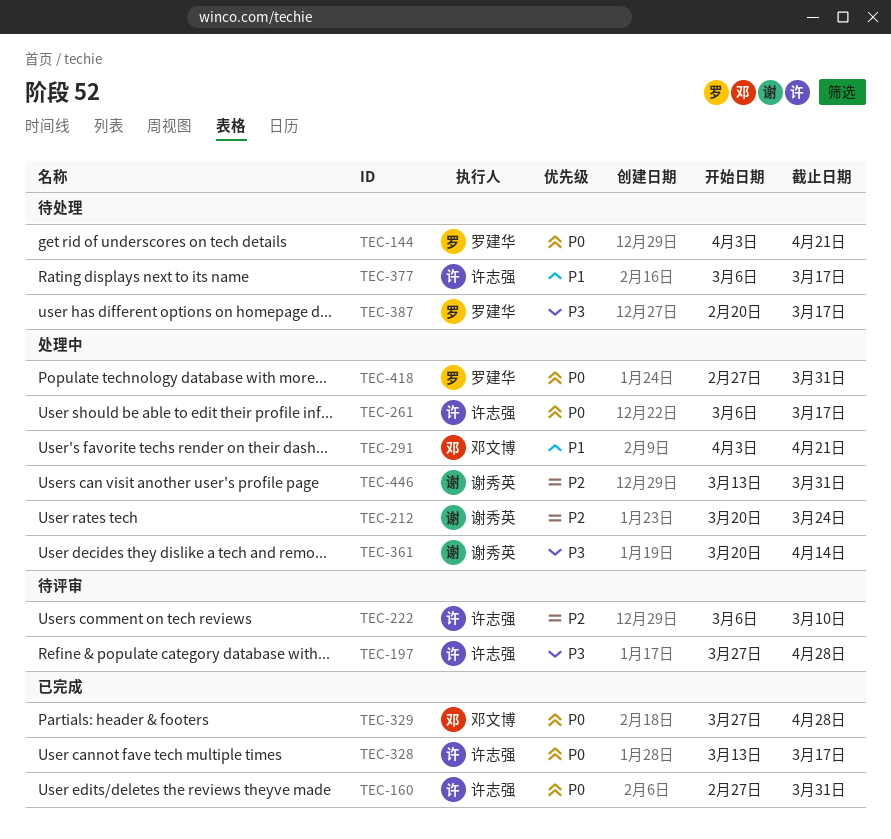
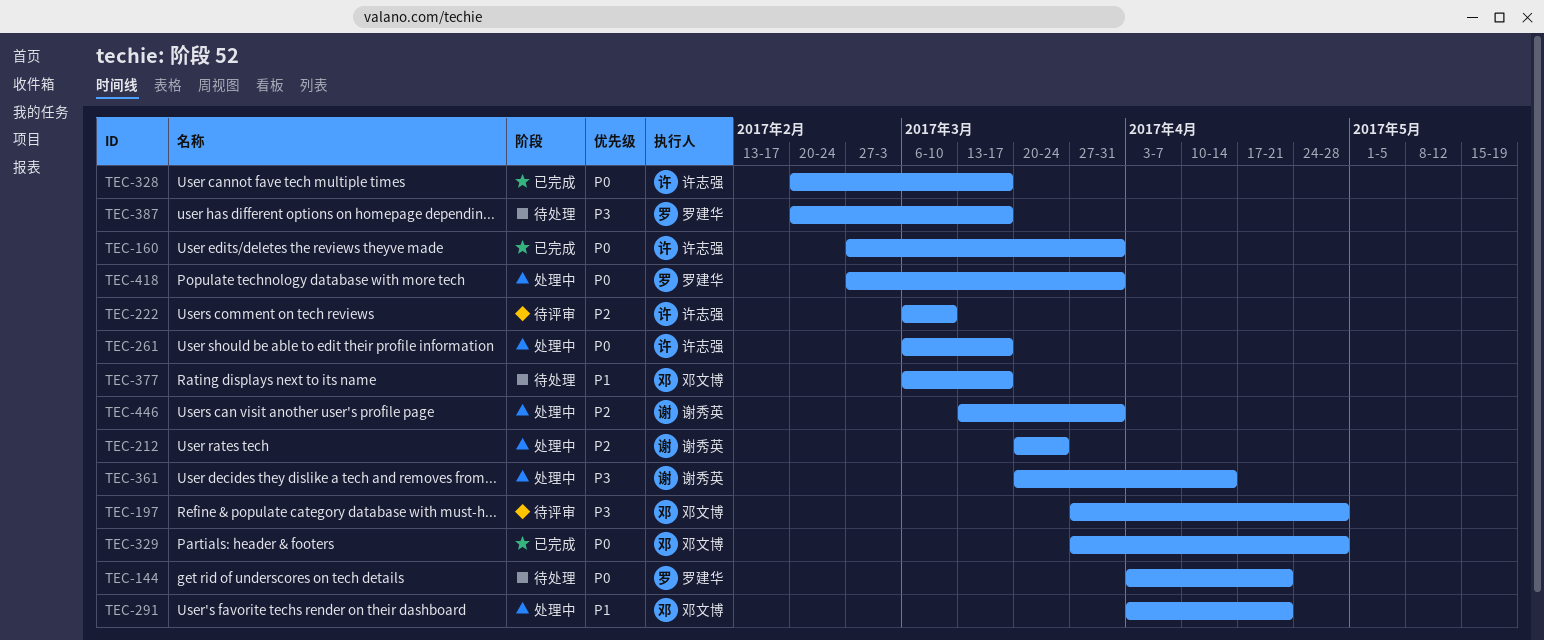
TEC-197, owner: 许志强 -> 邓文博
TEC-328, start: Mar 13 -> Feb 20
TEC-377, owner: 许志强 -> 邓文博

